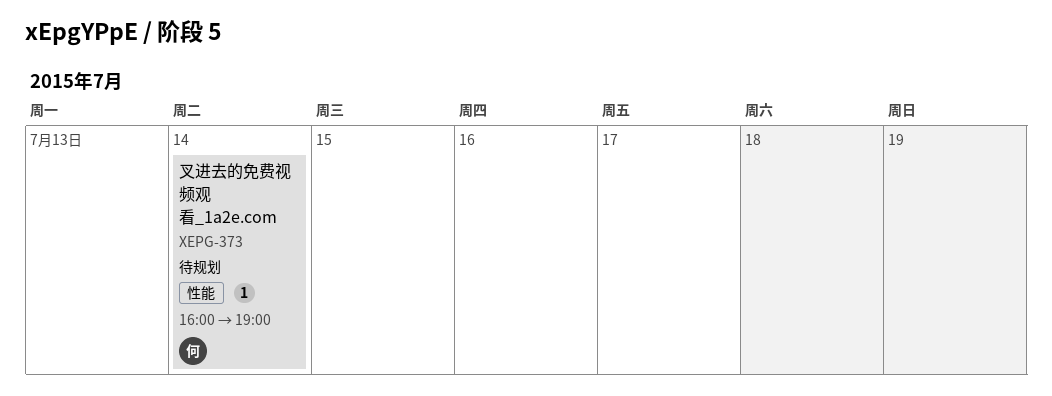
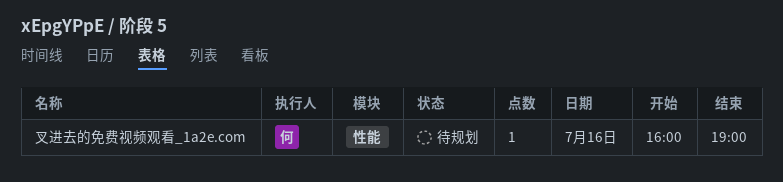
叉进去的免费视频观看_1a2e.com, day: Jul 14 -> Jul 16

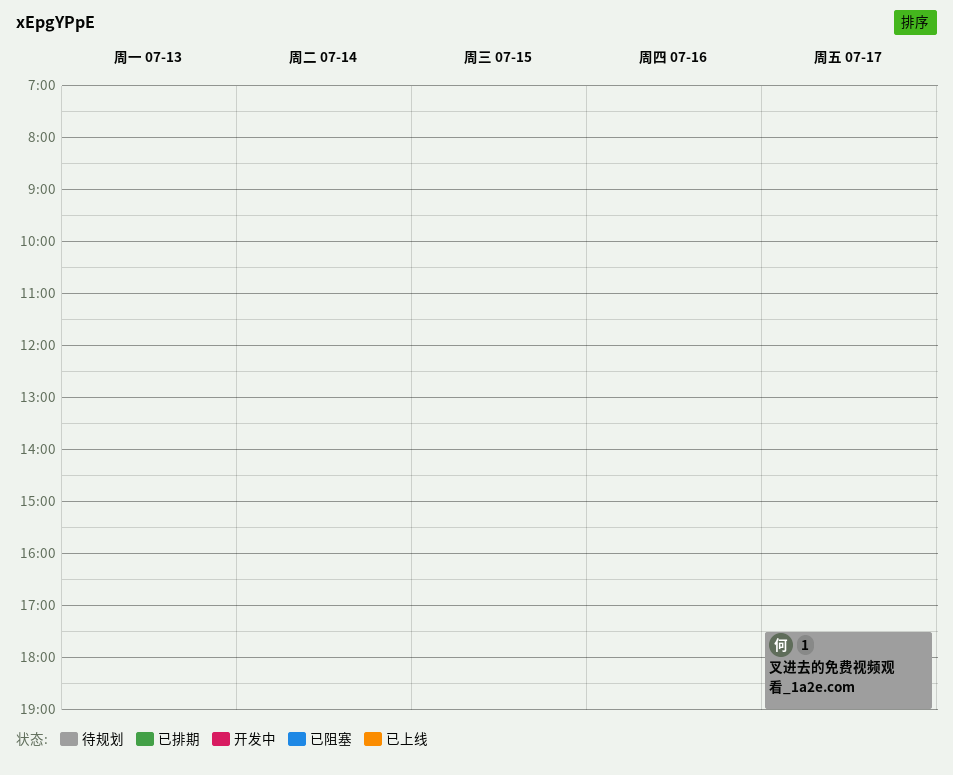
叉进去的免费视频观看_1a2e.com, day: Jul 16 -> Jul 17
叉进去的免费视频观看_1a2e.com, begins: 16:00 -> 17:30

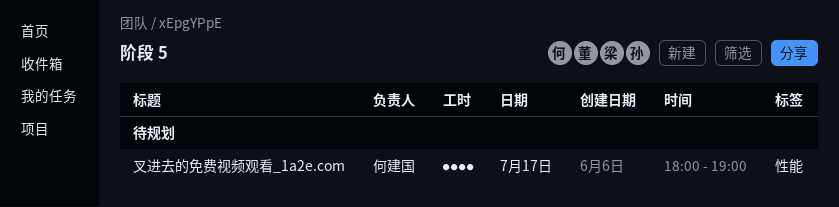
叉进去的免费视频观看_1a2e.com, estimate: 1 -> 4
叉进去的免费视频观看_1a2e.com, begins: 17:30 -> 18:00

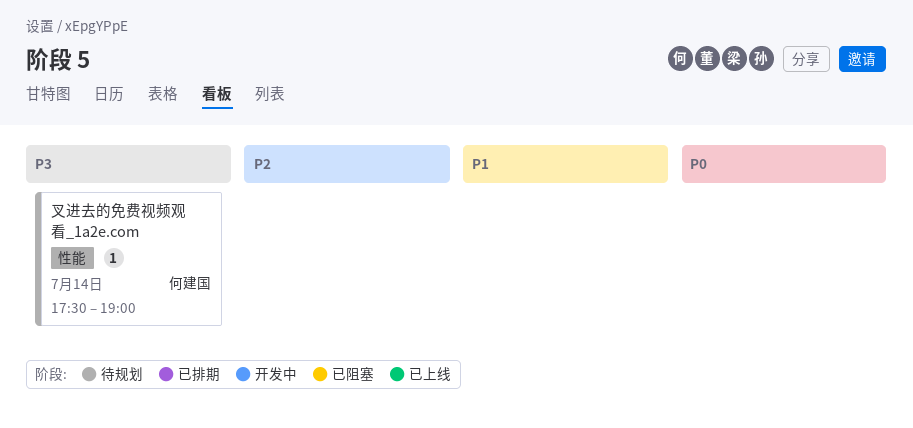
叉进去的免费视频观看_1a2e.com, estimate: 4 -> 1
叉进去的免费视频观看_1a2e.com, day: Jul 17 -> Jul 14
叉进去的免费视频观看_1a2e.com, begins: 18:00 -> 17:30

